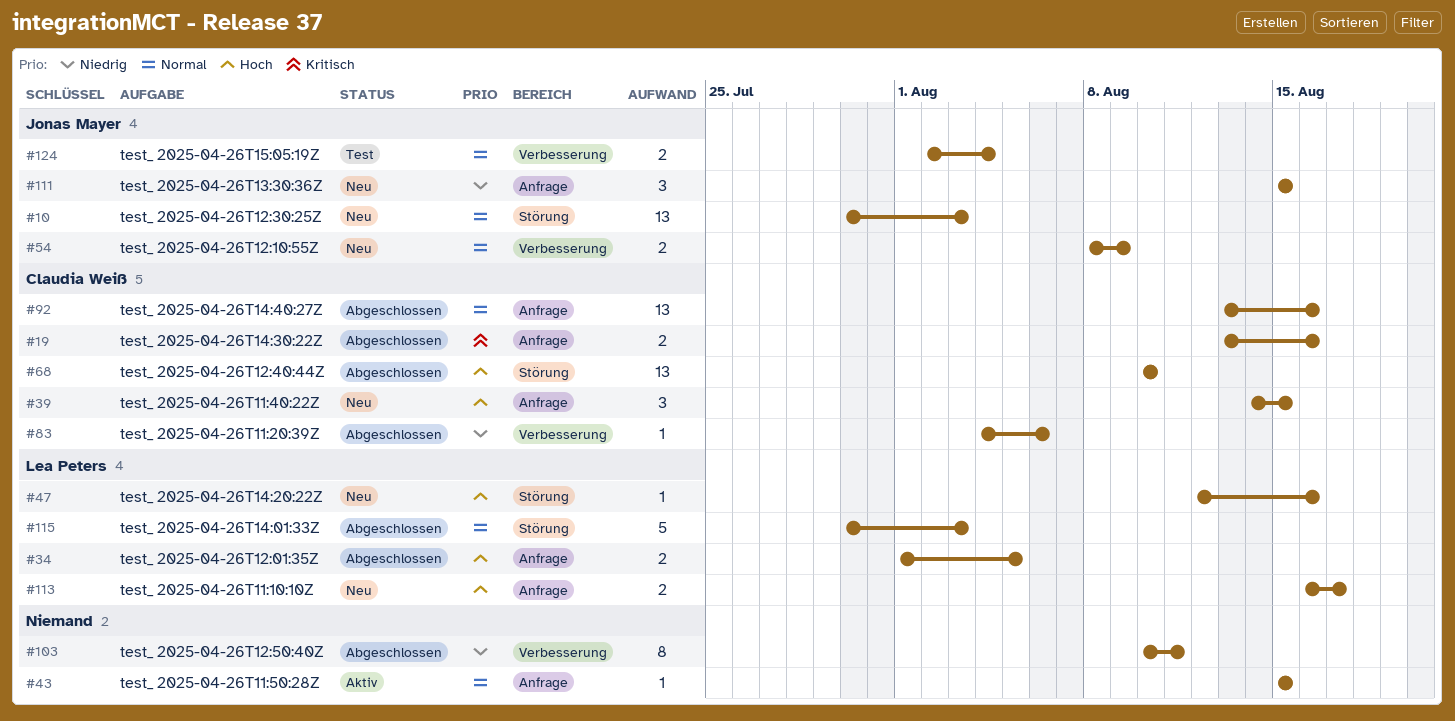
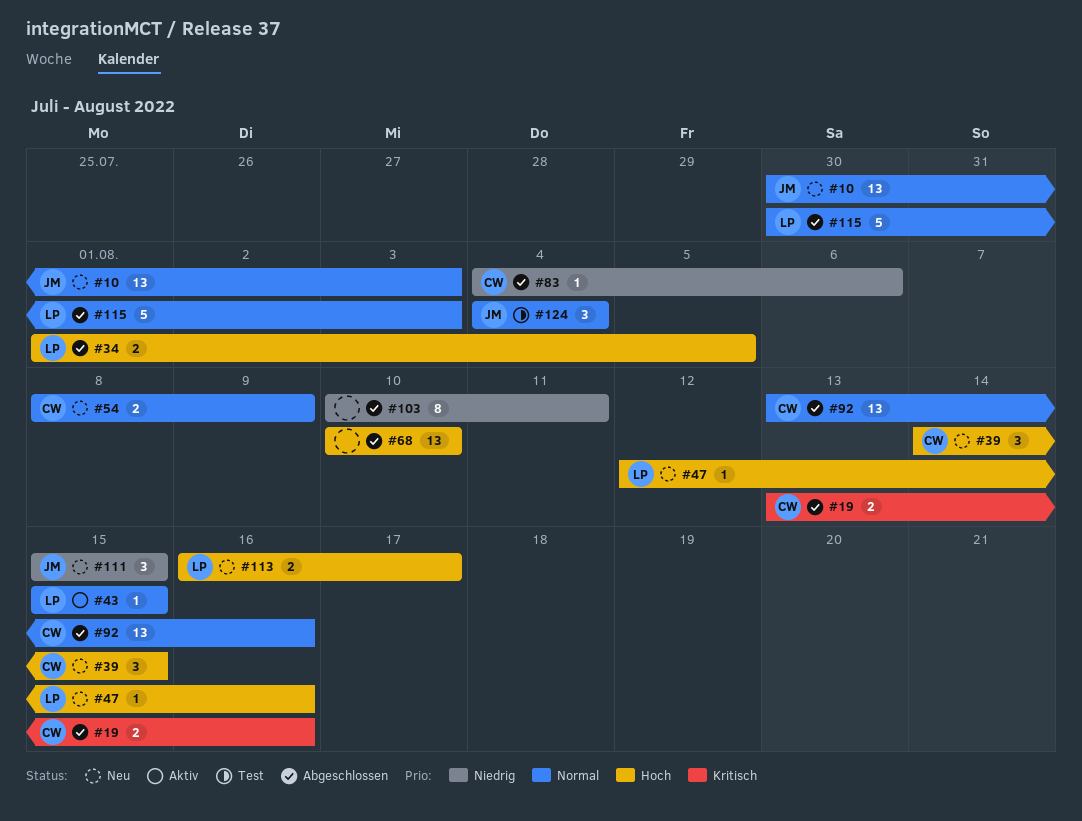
#43, owner: none -> Lea Peters
#54, owner: Jonas Mayer -> Claudia Weiß
#68, owner: Claudia Weiß -> none
#124, estimate: 2 -> 3
#124, start: Aug 2 -> Aug 4

